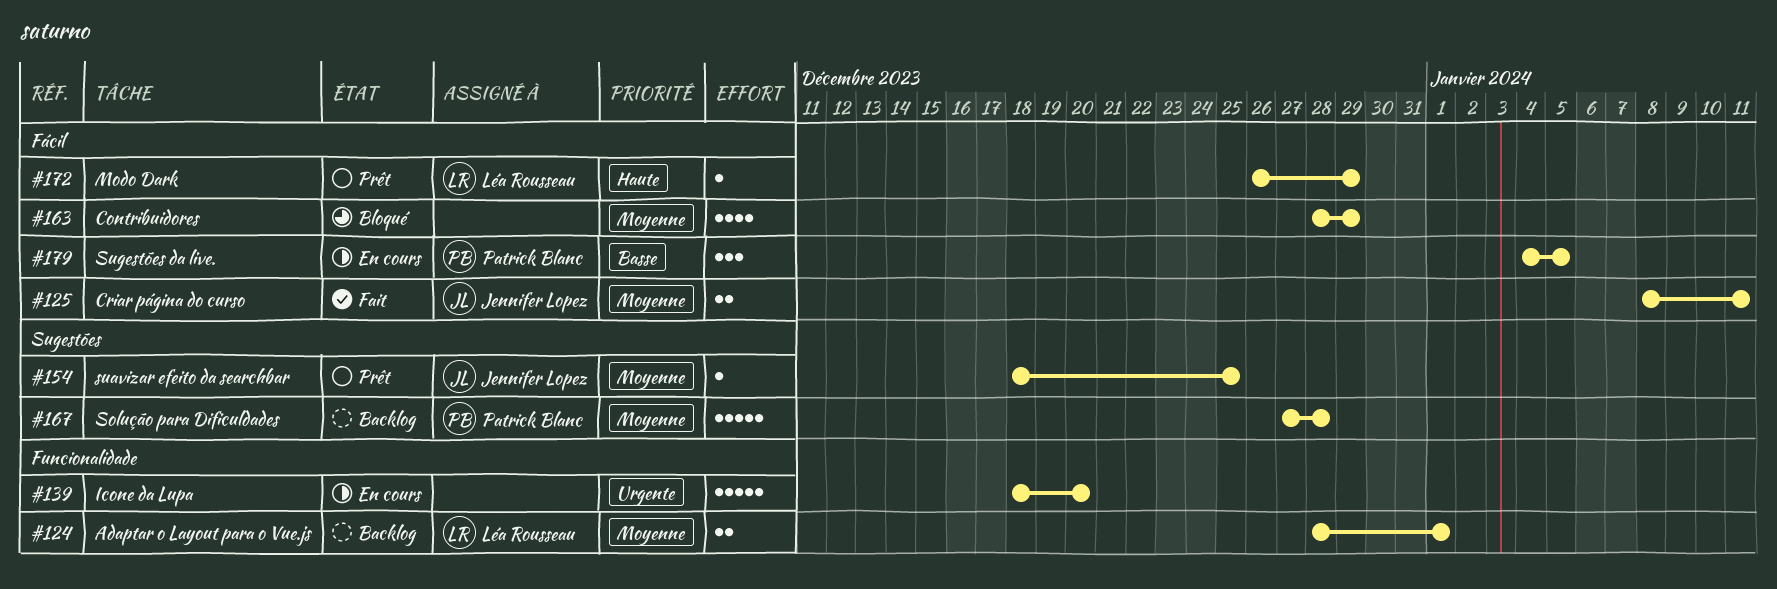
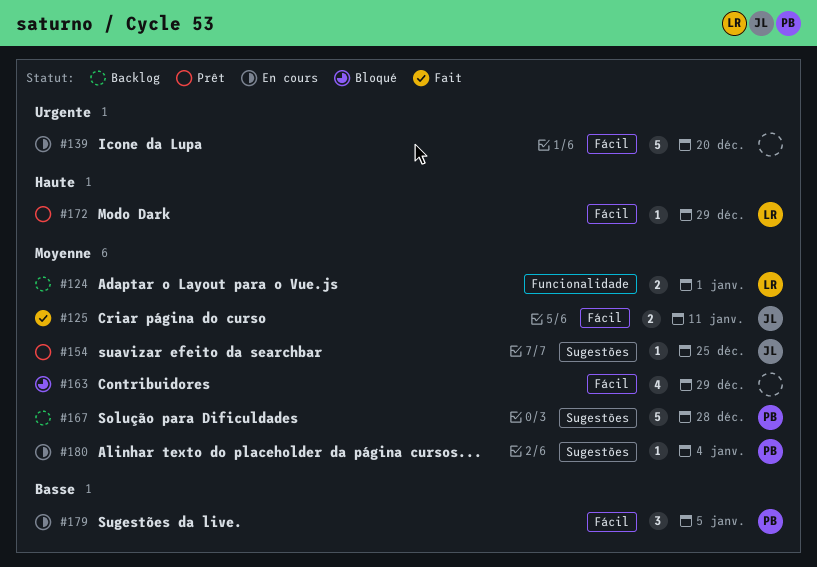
#139, label: Funcionalidade -> Fácil
#180: none -> present

